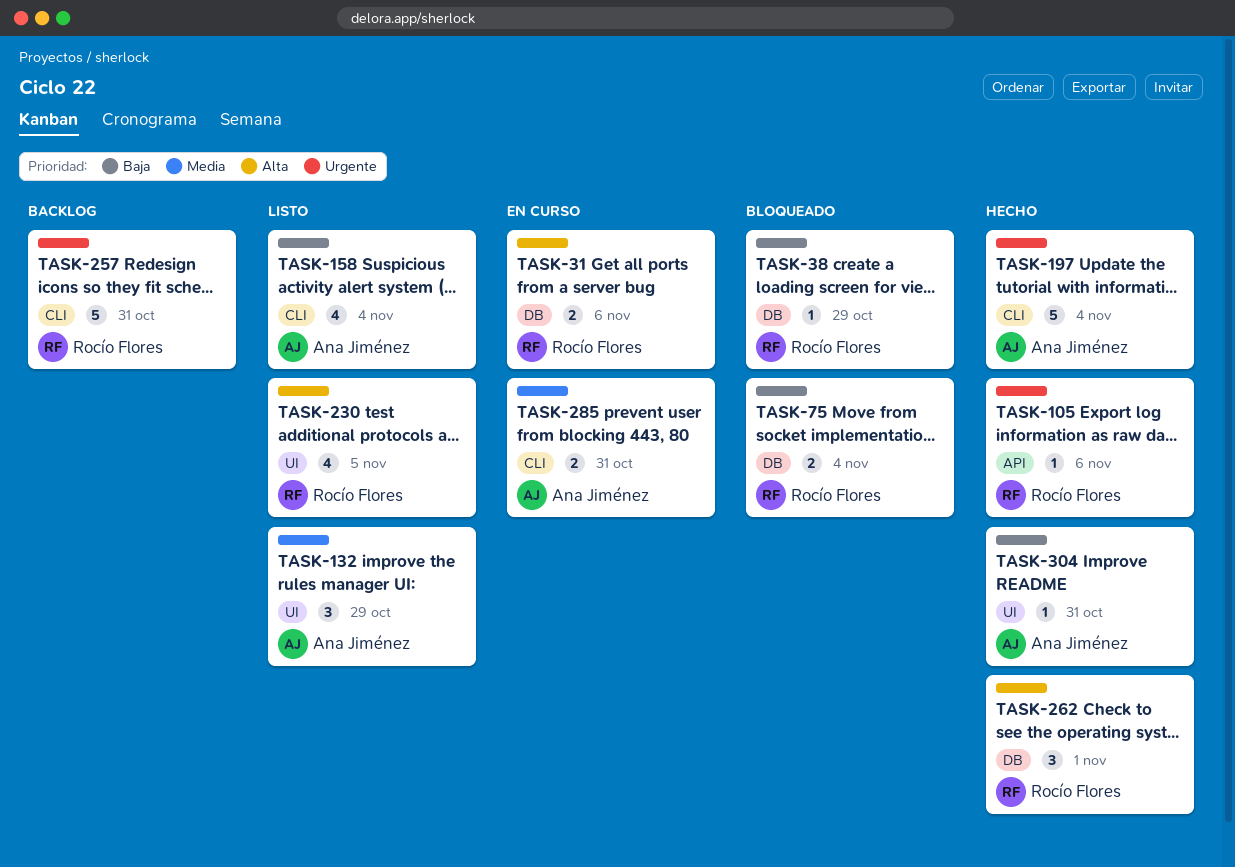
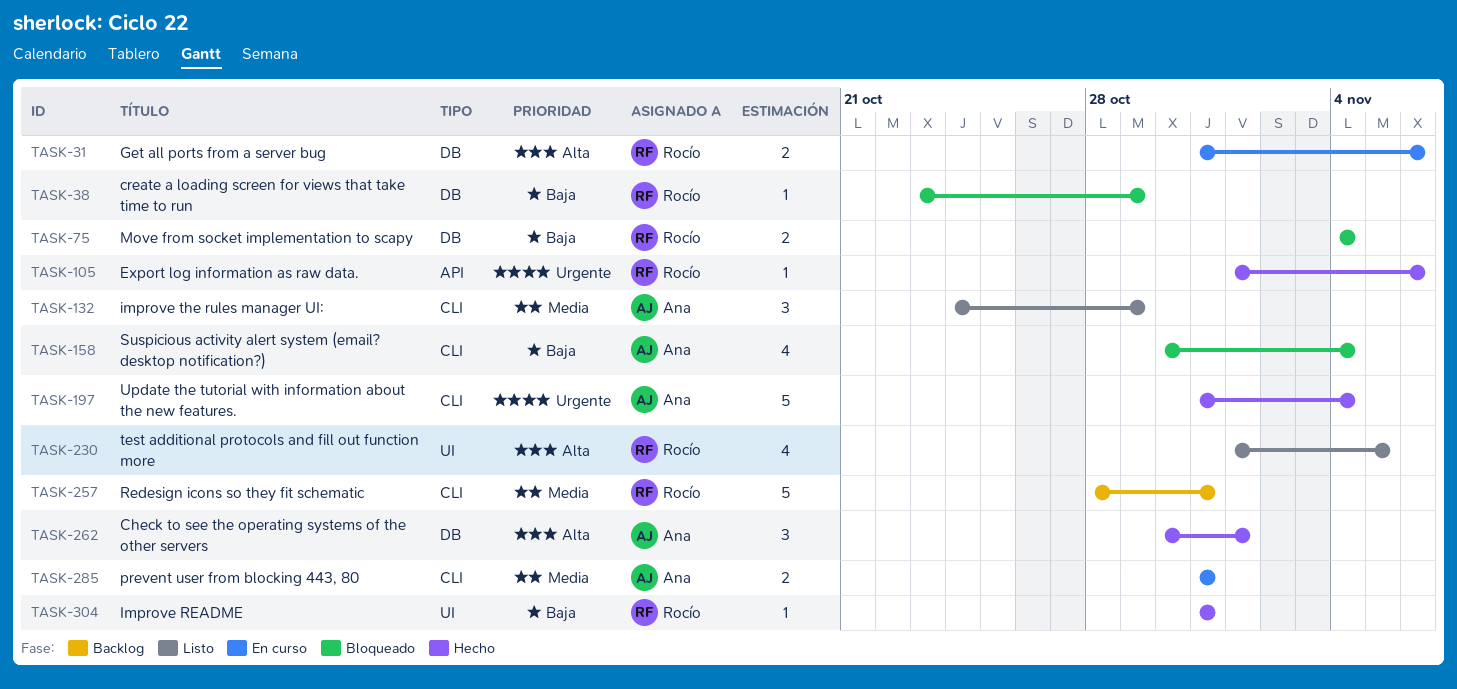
TASK-132, label: UI -> CLI
TASK-158, status: Listo -> Bloqueado
TASK-257, priority: Urgente -> Media
TASK-262, owner: Rocío Flores -> Ana Jiménez
TASK-304, owner: Ana Jiménez -> Rocío Flores

